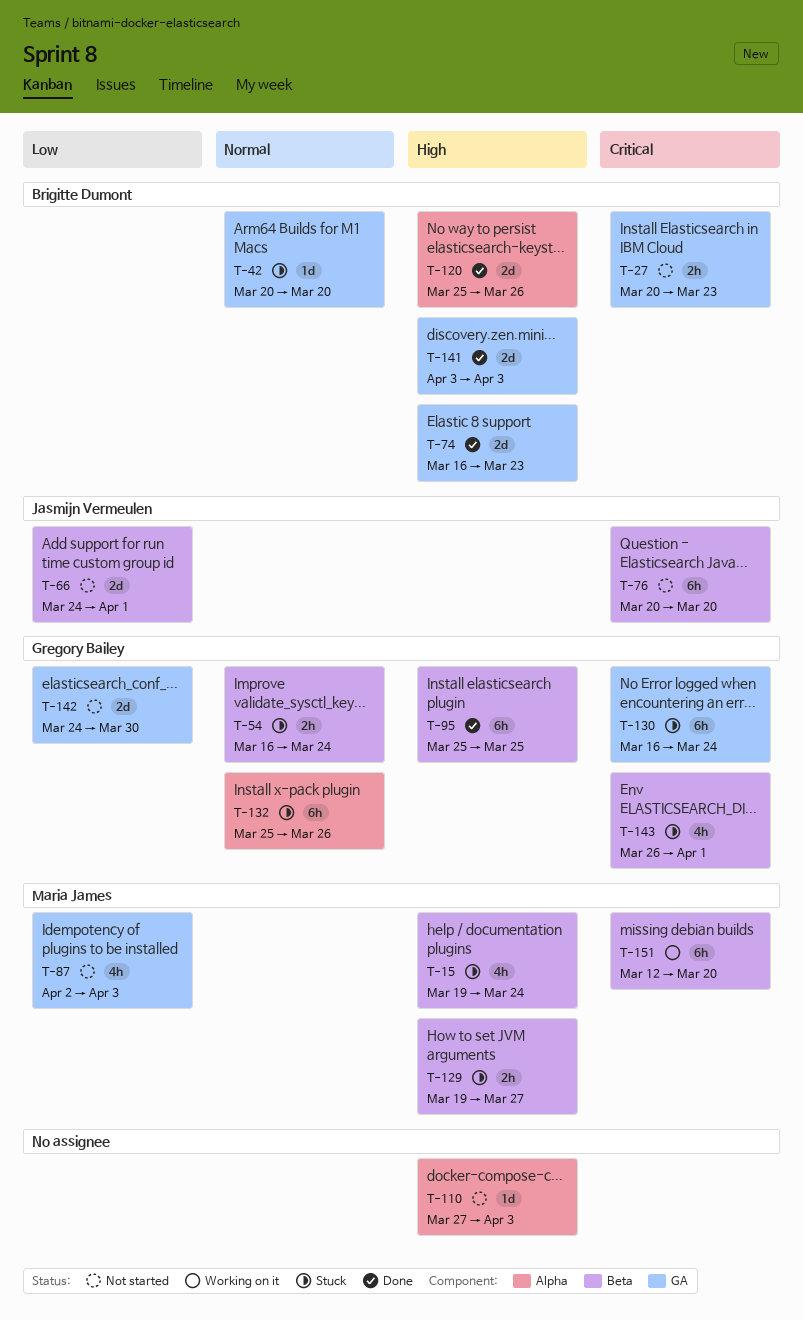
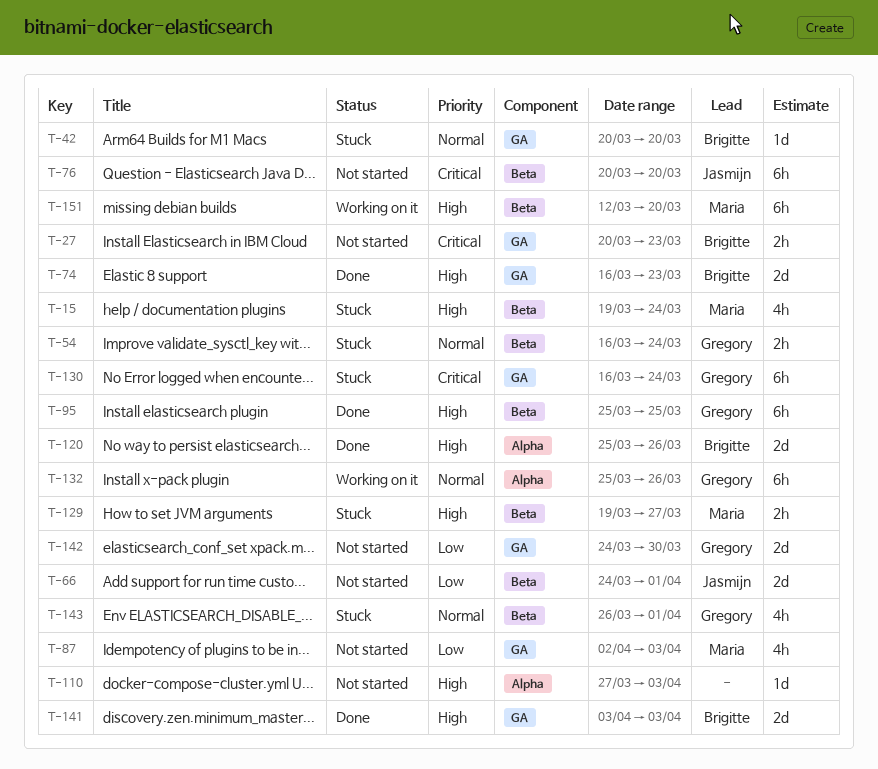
T-132, status: Stuck -> Working on it
T-143, priority: Critical -> Normal
T-151, priority: Critical -> High

